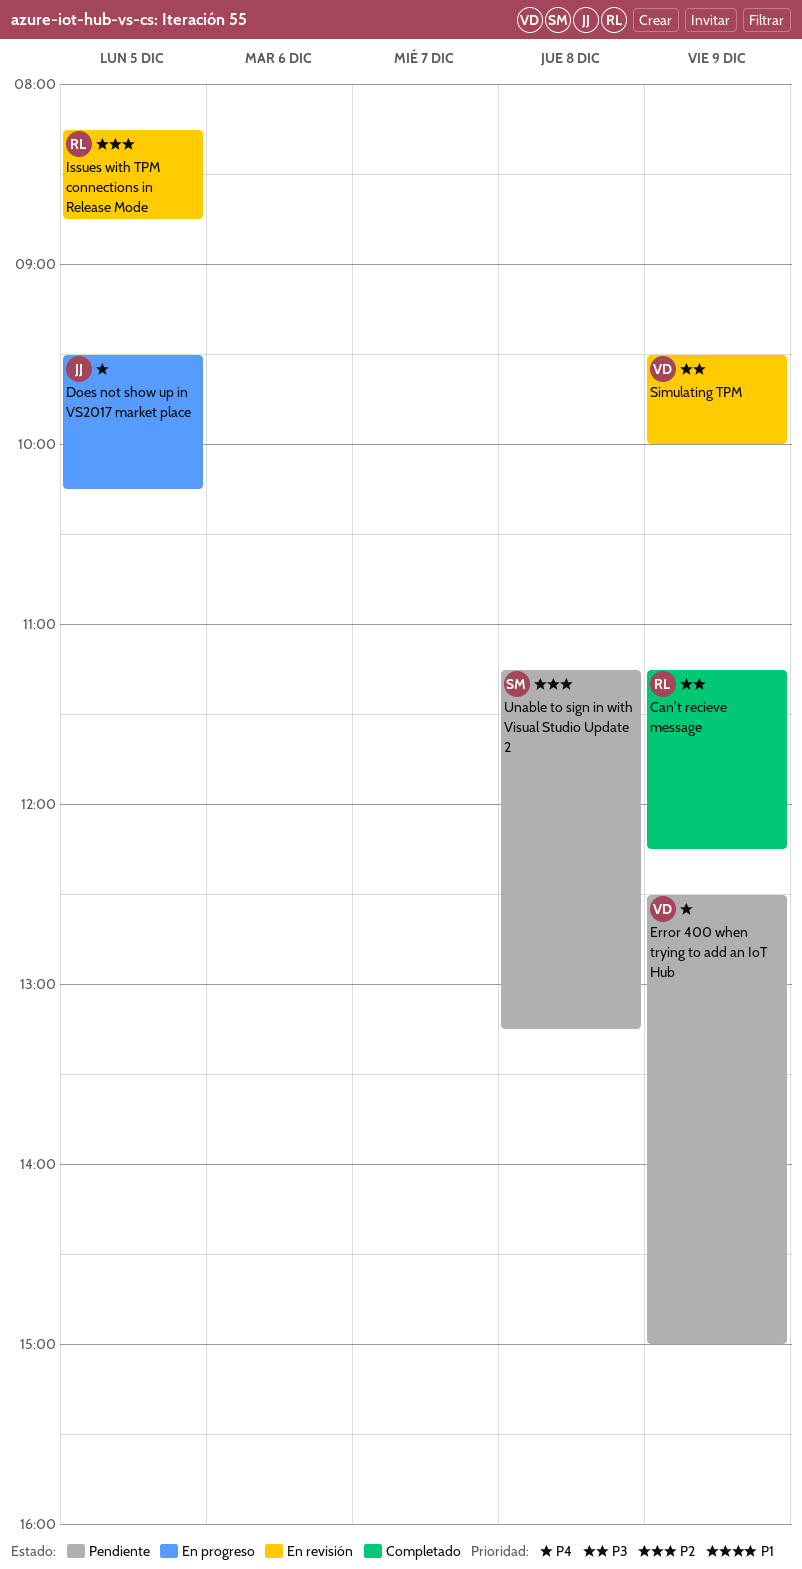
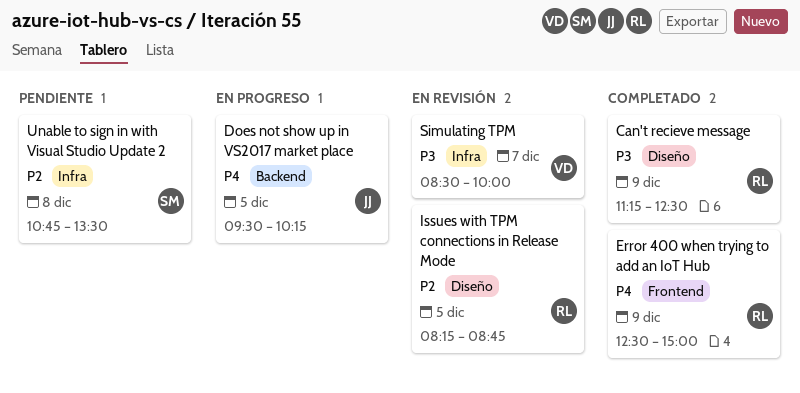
Can't recieve message, ends: 12:15 -> 12:30
Error 400 when trying to add an IoT Hub, status: Pendiente -> Completado
Error 400 when trying to add an IoT Hub, owner: VD -> RL
Simulating TPM, day: Dec 9 -> Dec 7
Simulating TPM, begins: 09:30 -> 08:30
Unable to sign in with Visual Studio Update 2, begins: 11:15 -> 10:45
Unable to sign in with Visual Studio Update 2, ends: 13:15 -> 13:30

